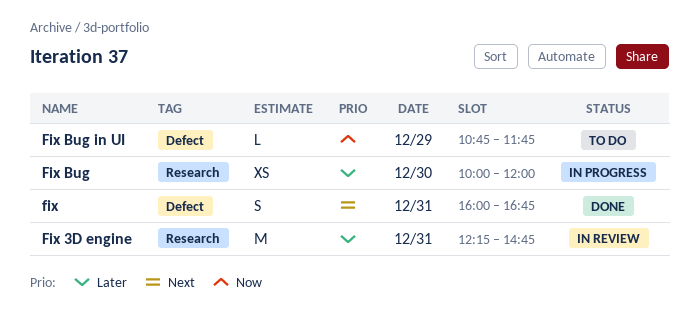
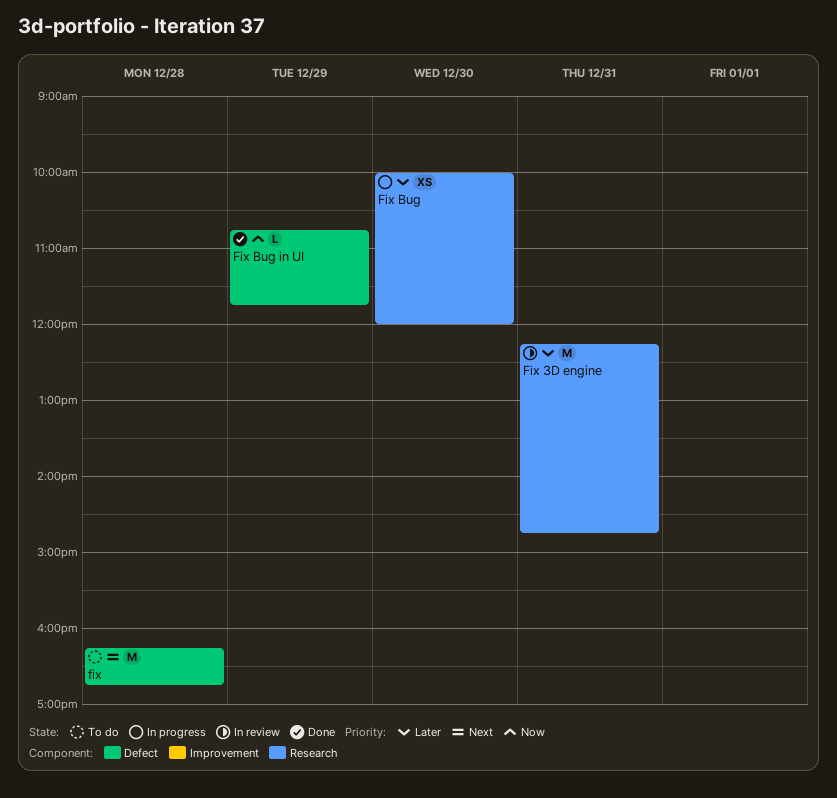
fix, status: Done -> To do
fix, estimate: S -> M
fix, day: Dec 31 -> Dec 28
fix, begins: 16:00 -> 16:15
Fix Bug in UI, status: To do -> Done

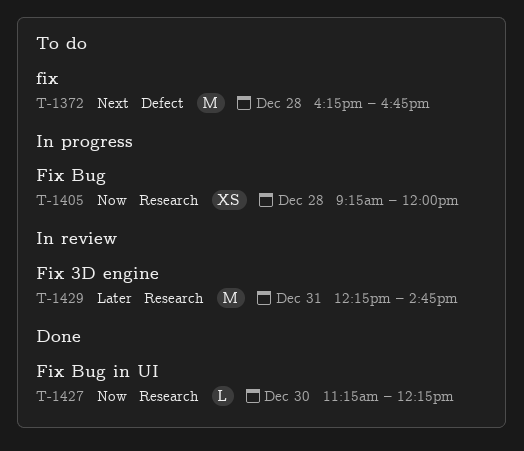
Fix Bug, priority: Later -> Now
Fix Bug, day: Dec 30 -> Dec 28
Fix Bug, begins: 10:00 -> 09:15
Fix Bug in UI, label: Defect -> Research
Fix Bug in UI, day: Dec 29 -> Dec 30
Fix Bug in UI, begins: 10:45 -> 11:15
Fix Bug in UI, ends: 11:45 -> 12:15

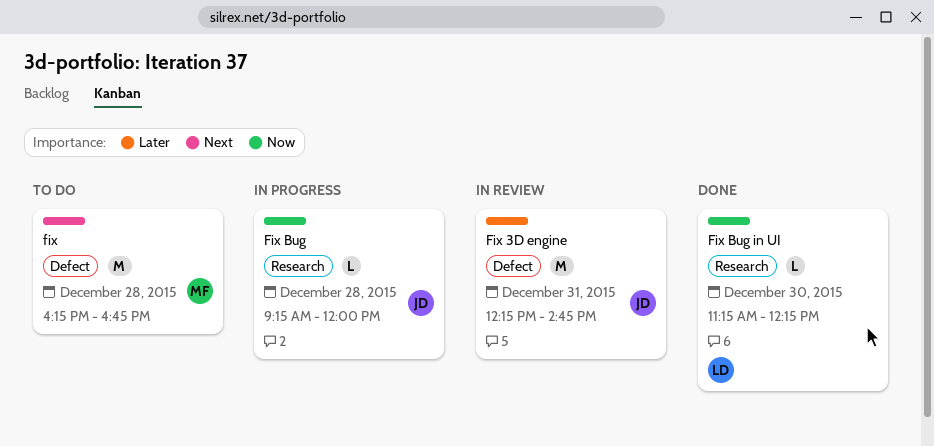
Fix 3D engine, label: Research -> Defect
Fix Bug, estimate: XS -> L

